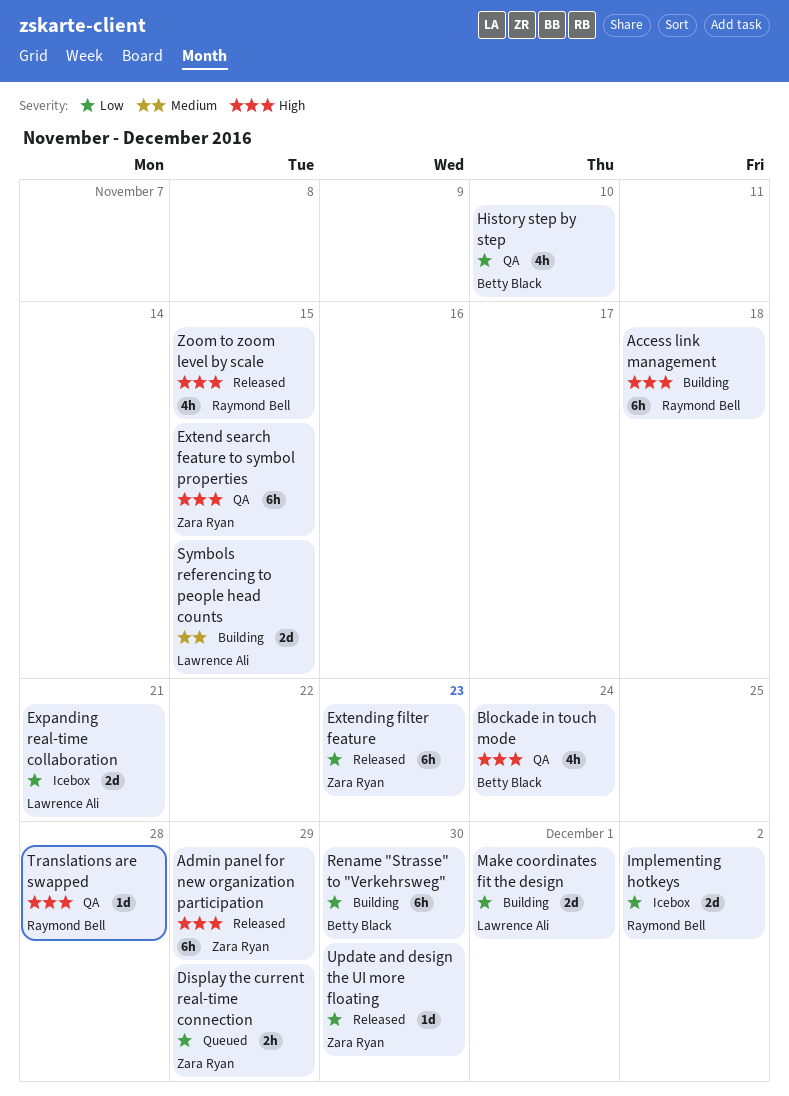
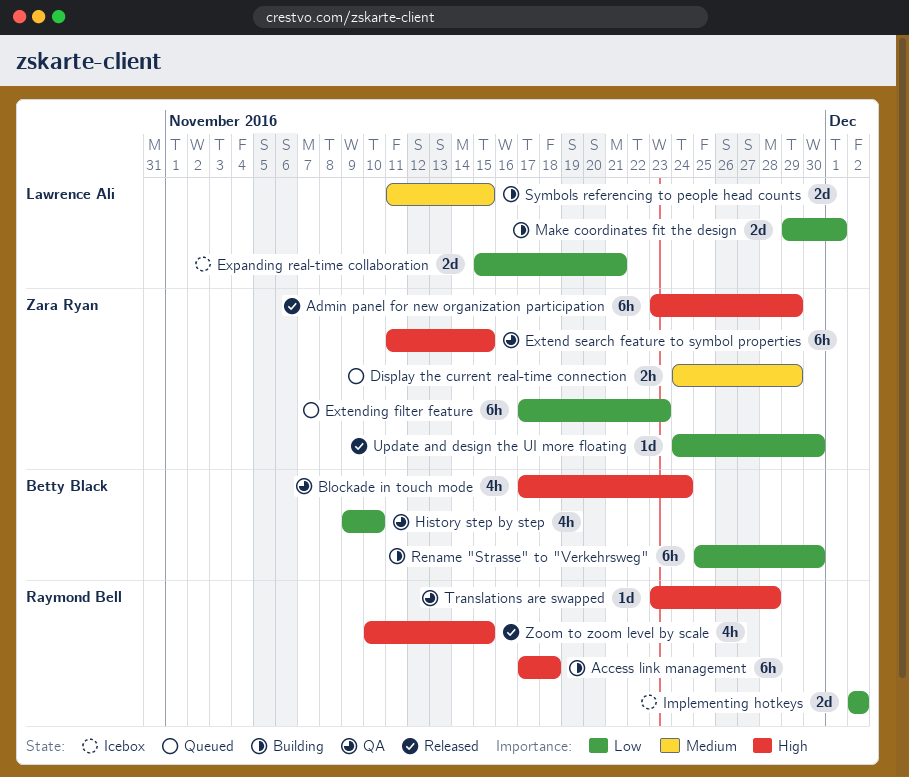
Display the current real-time connection, priority: Low -> Medium
Extending filter feature, status: Released -> Queued

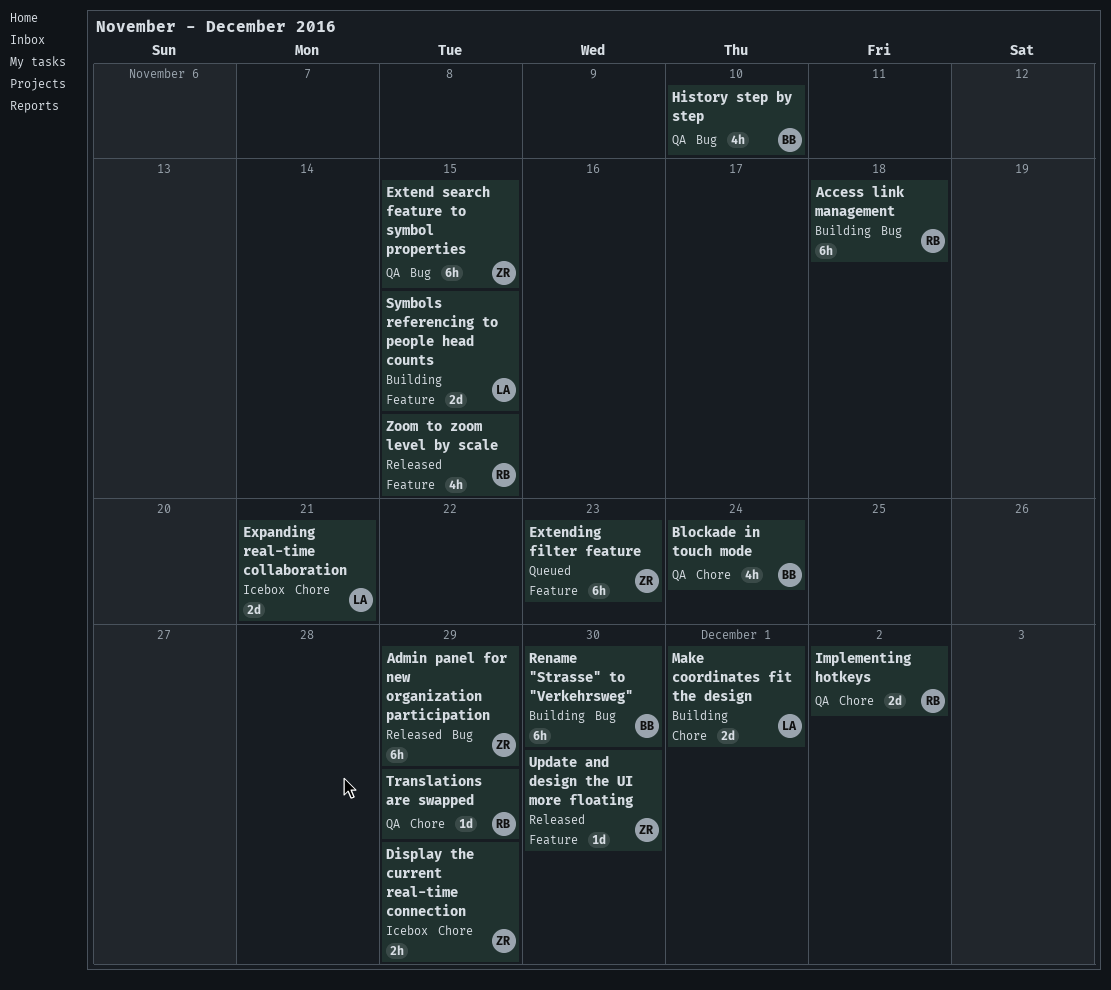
Display the current real-time connection, status: Queued -> Icebox
Implementing hotkeys, status: Icebox -> QA
Translations are swapped, due: Nov 28 -> Nov 29

